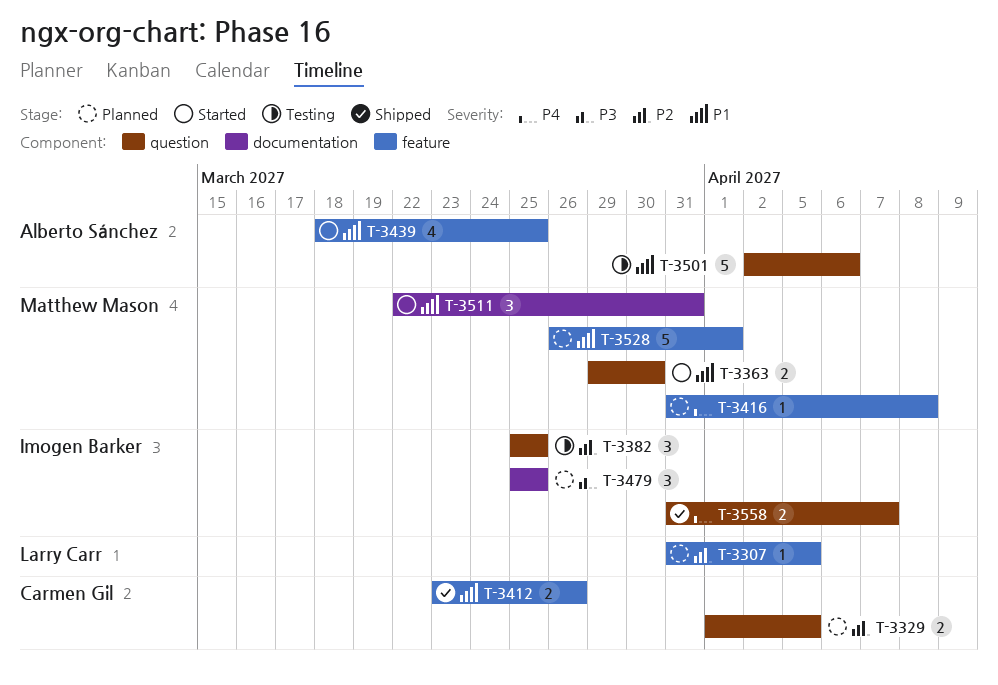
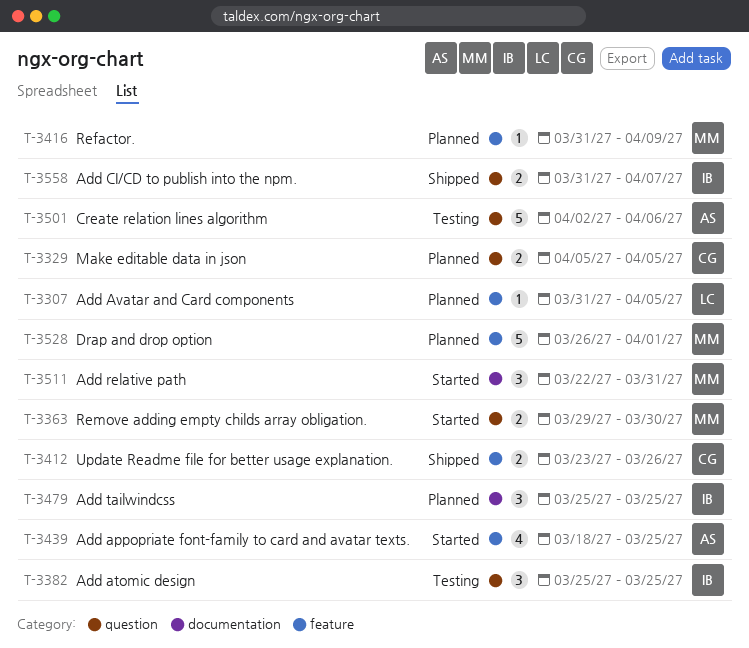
T-3329, start: Apr 1 -> Apr 5
T-3416, due: Apr 8 -> Apr 9

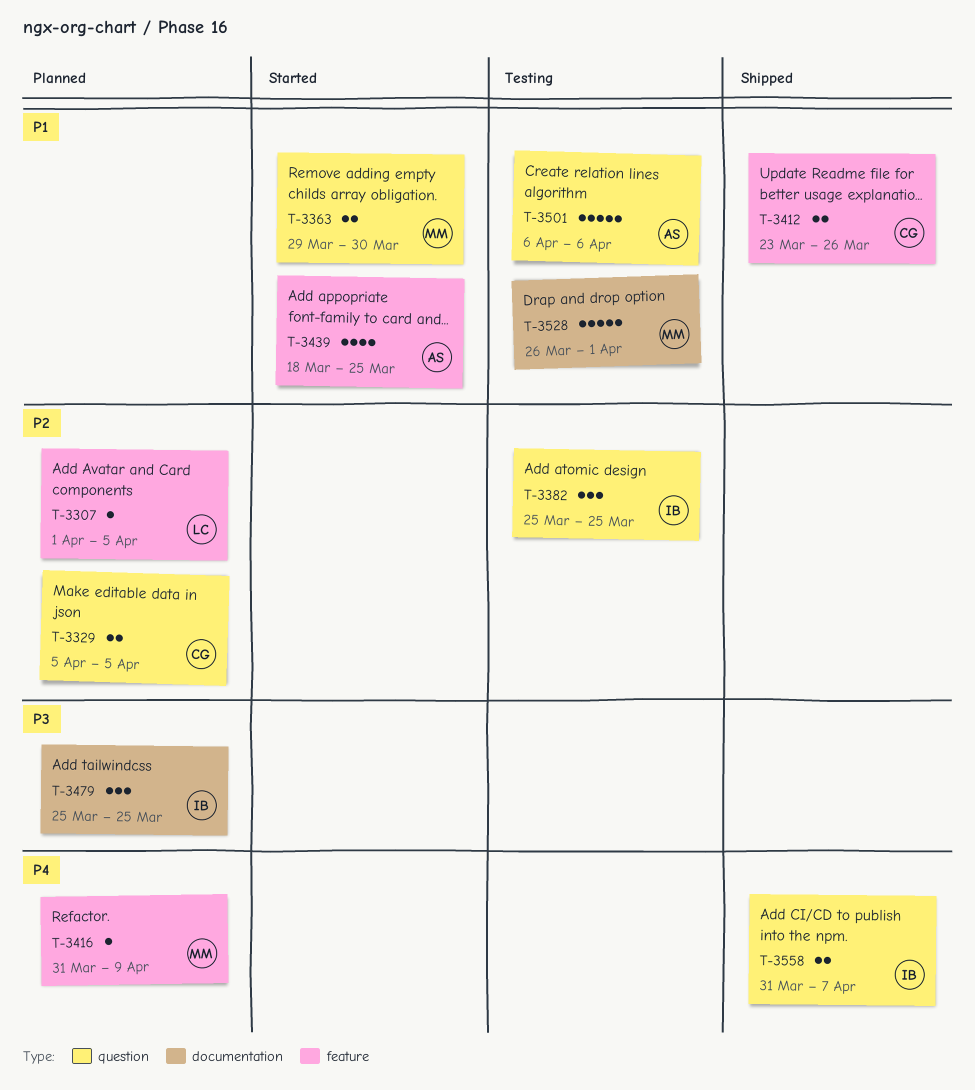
T-3307, start: Mar 31 -> Apr 1
T-3501, start: Apr 2 -> Apr 6
T-3511: present -> none
T-3528, status: Planned -> Testing
T-3528, label: feature -> documentation

